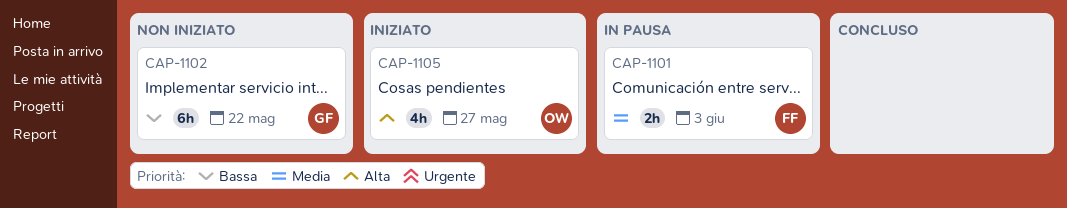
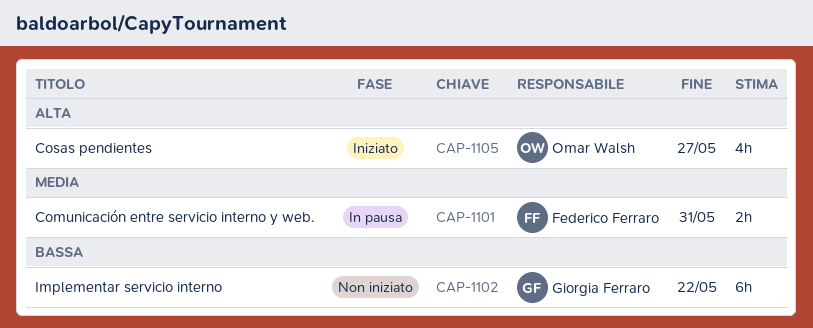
CAP-1101, due: Jun 3 -> May 31

